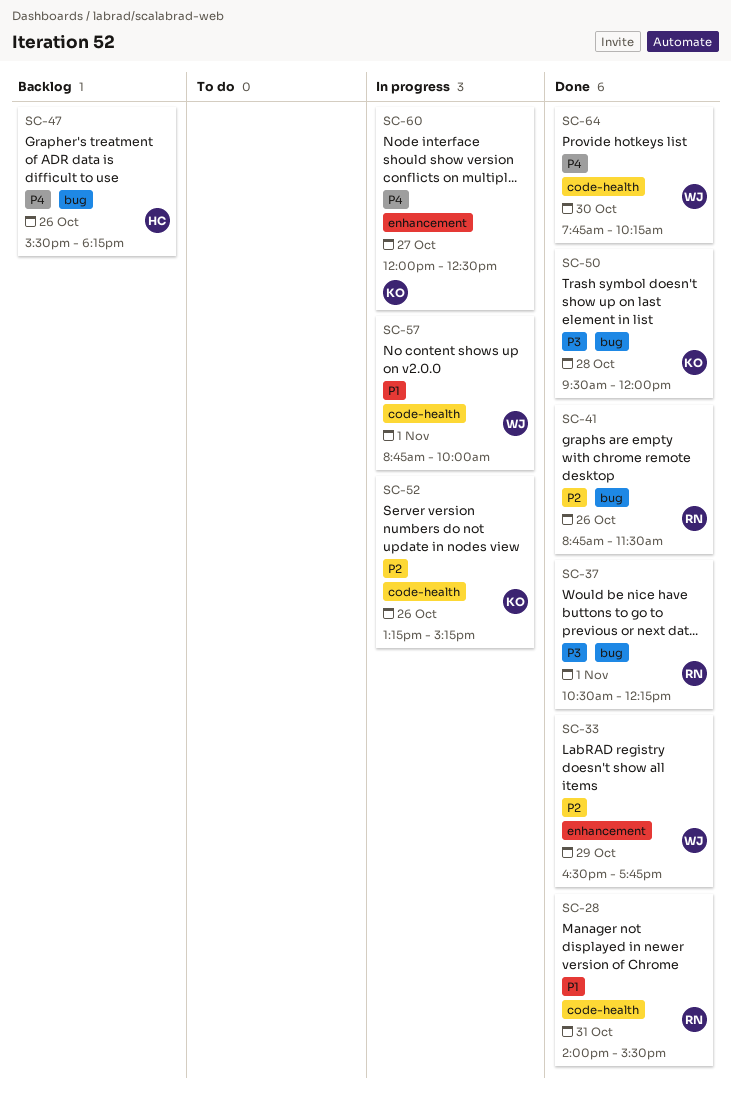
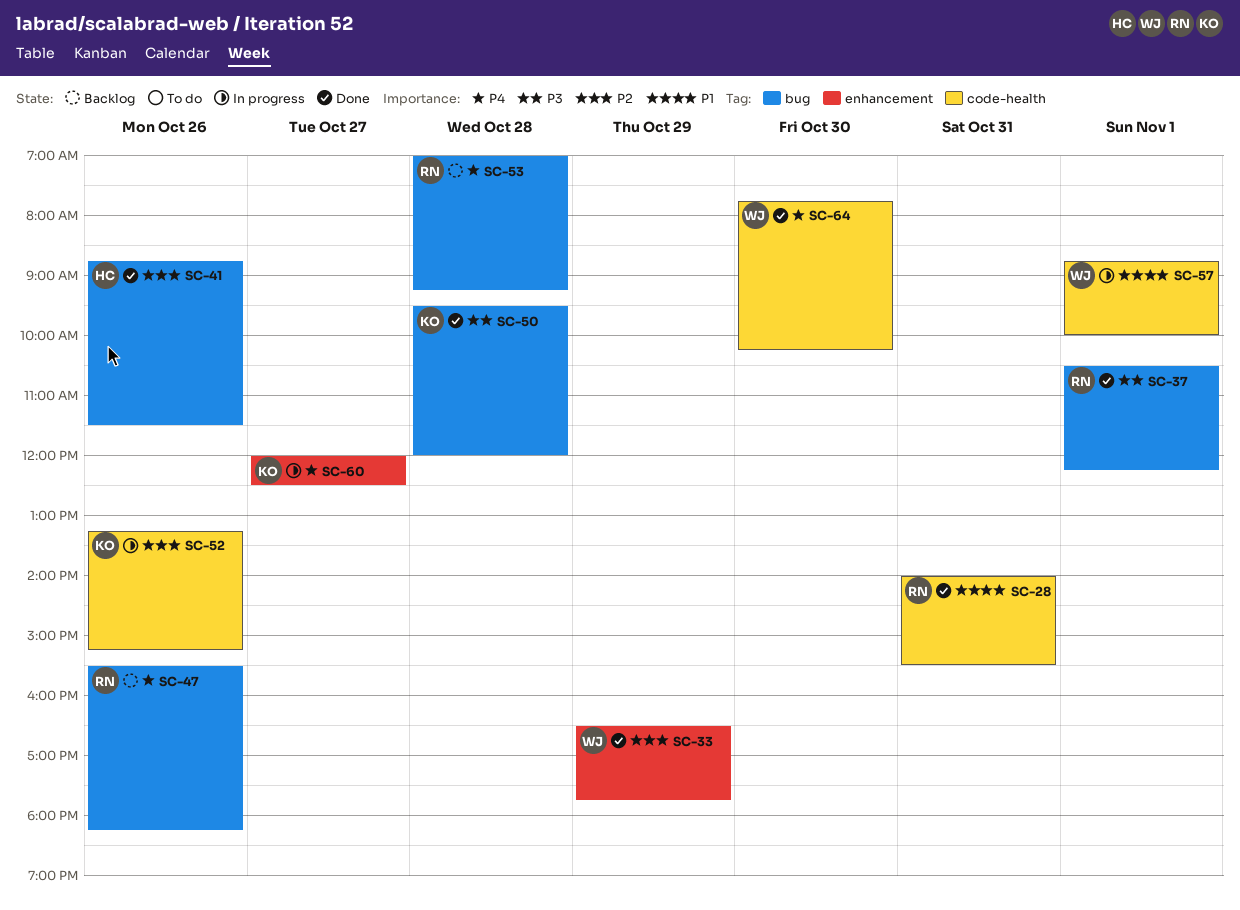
SC-41, owner: RN -> HC
SC-47, owner: HC -> RN
SC-53: none -> present

